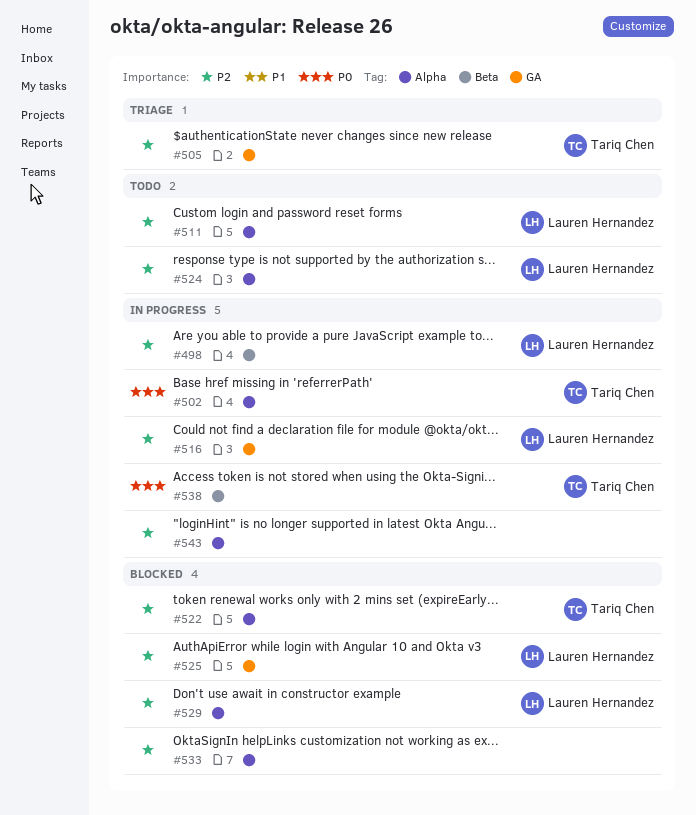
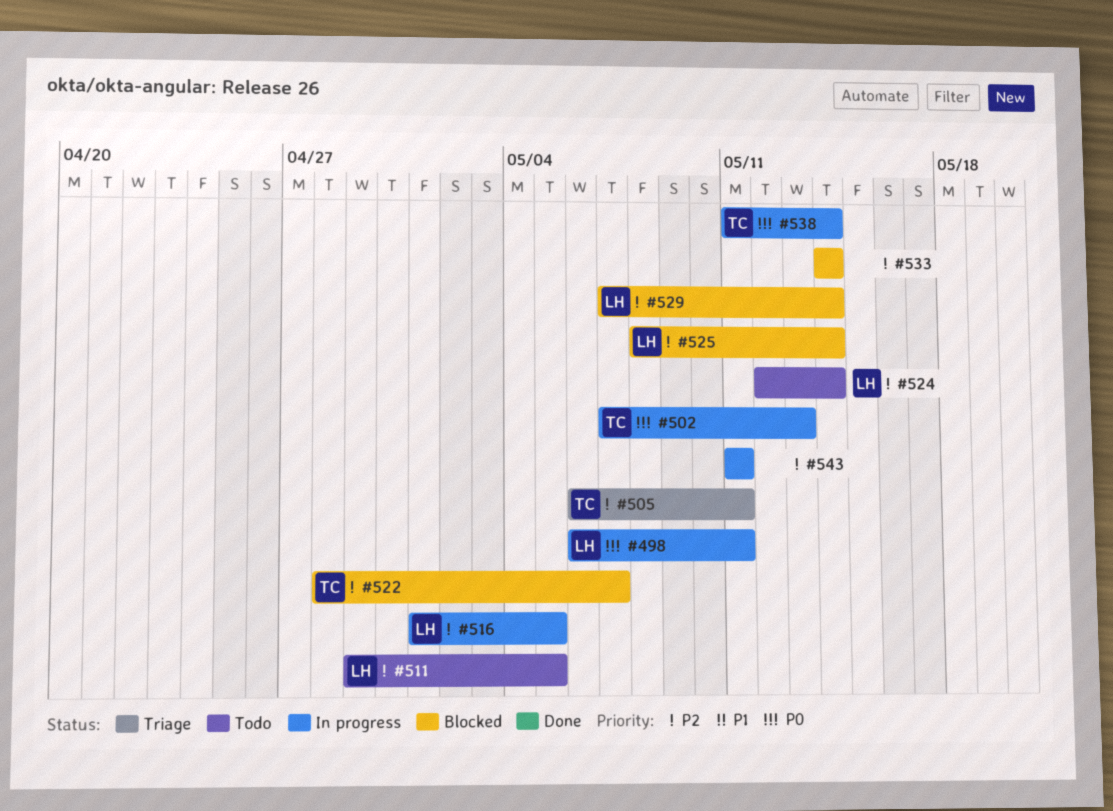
#498, priority: P2 -> P0

